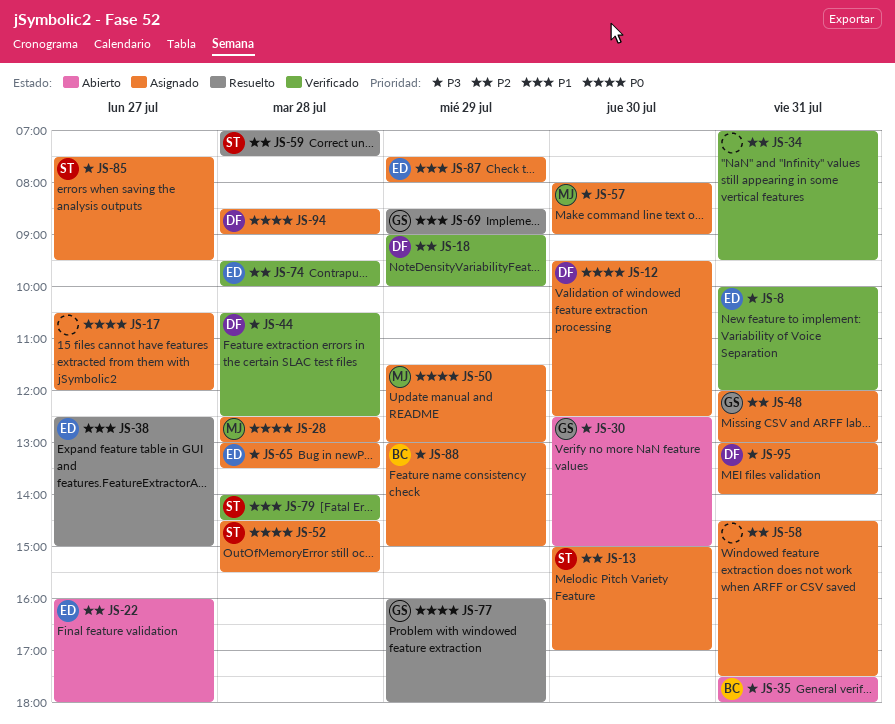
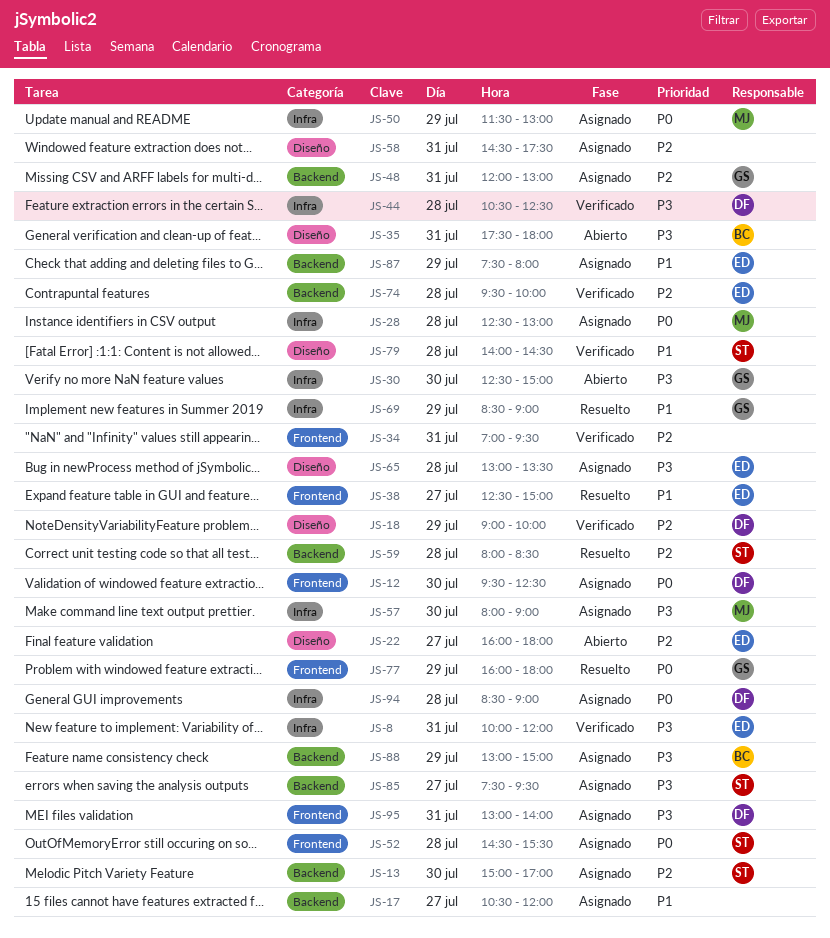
JS-17, priority: P0 -> P1
JS-59, begins: 07:00 -> 08:00
JS-59, ends: 07:30 -> 08:30

